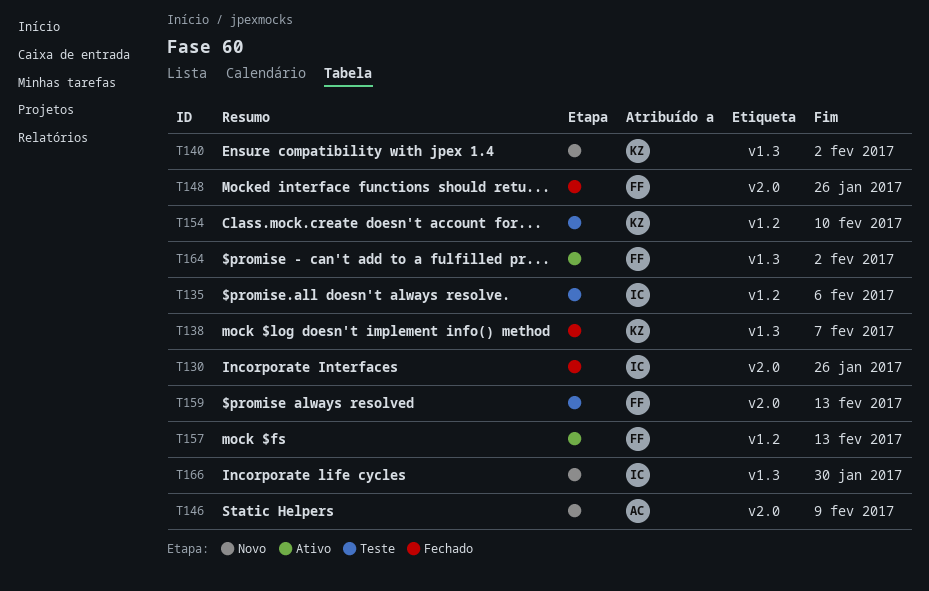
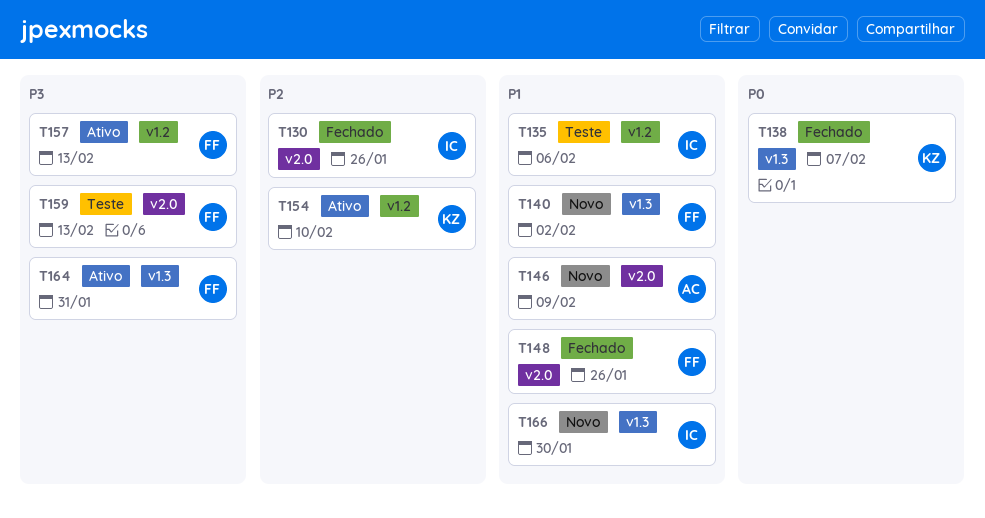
T140, owner: KZ -> FF
T154, status: Teste -> Ativo
T164, due: Feb 2 -> Jan 31

